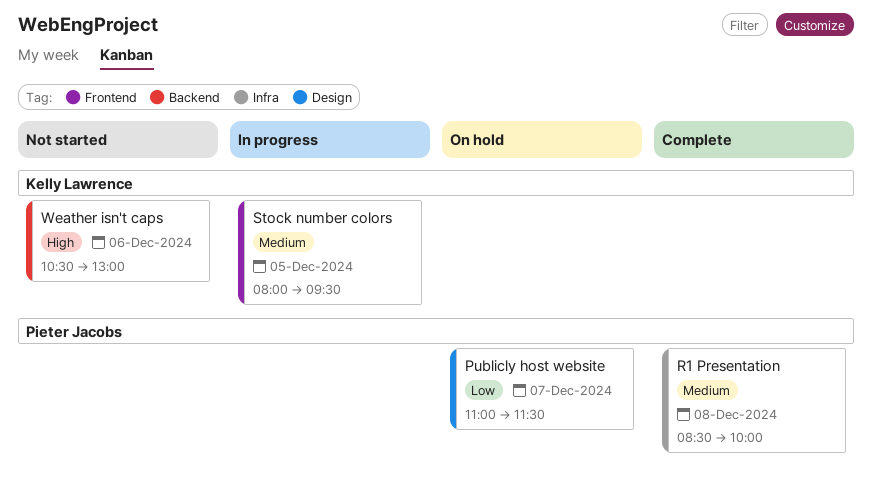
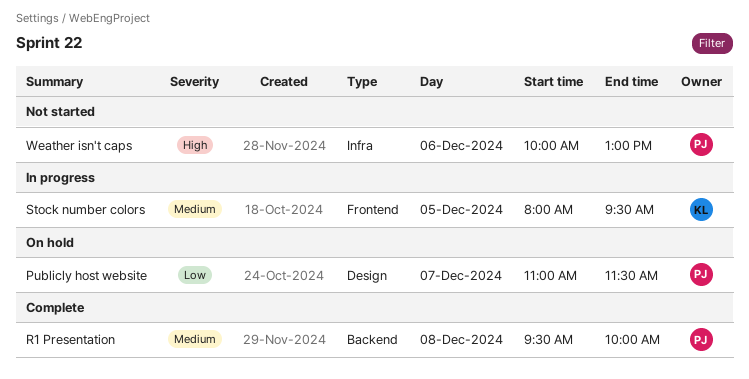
R1 Presentation, label: Infra -> Backend
R1 Presentation, begins: 08:30 -> 09:30
Weather isn't caps, owner: Kelly Lawrence -> Pieter Jacobs
Weather isn't caps, label: Backend -> Infra
Weather isn't caps, begins: 10:30 -> 10:00

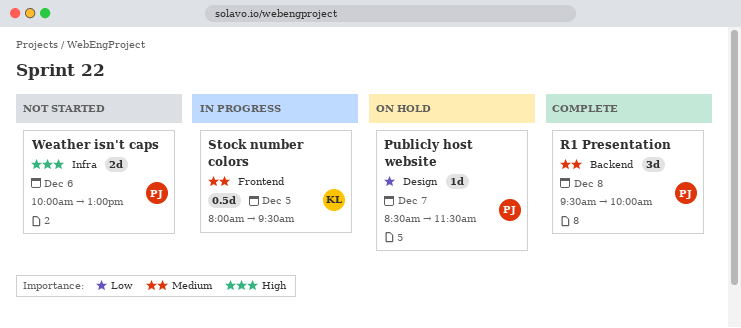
Publicly host website, begins: 11:00 -> 08:30

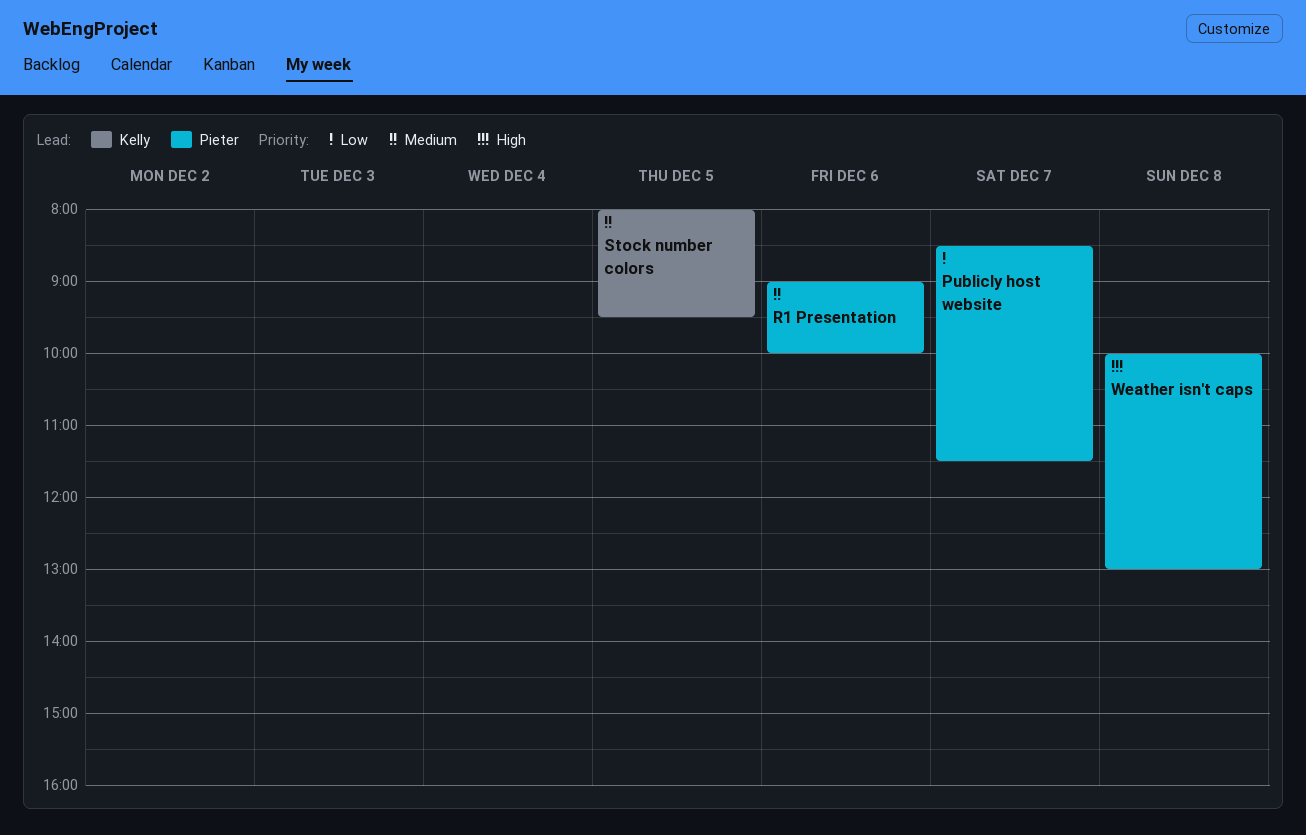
R1 Presentation, day: Dec 8 -> Dec 6
R1 Presentation, begins: 09:30 -> 09:00
Weather isn't caps, day: Dec 6 -> Dec 8

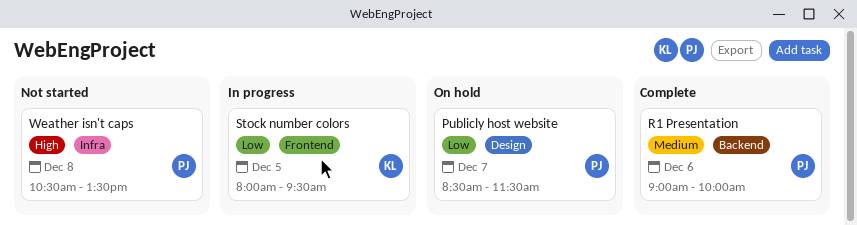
Stock number colors, priority: Medium -> Low
Weather isn't caps, begins: 10:00 -> 10:30
Weather isn't caps, ends: 13:00 -> 13:30

